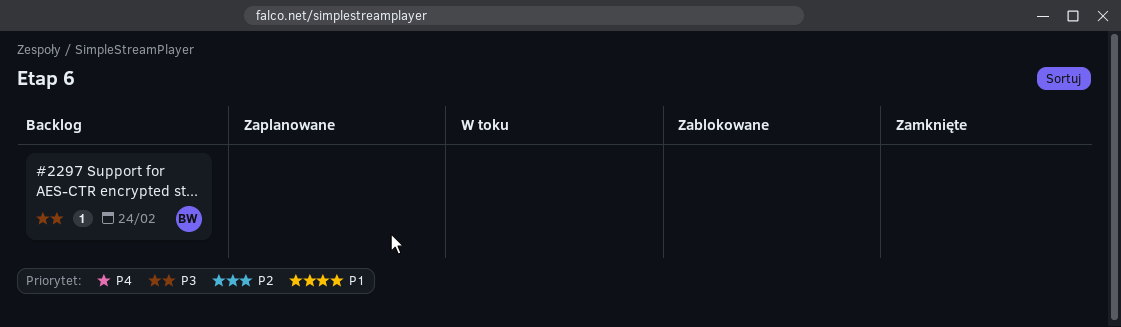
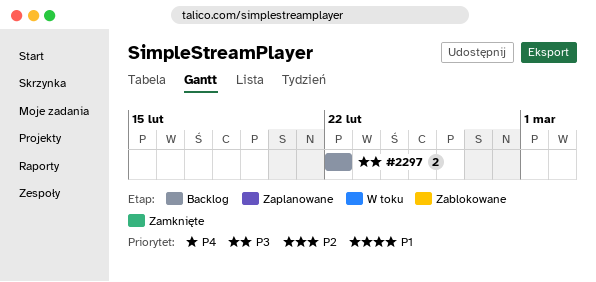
#2297, estimate: 1 -> 2
#2297, due: Feb 24 -> Feb 22

